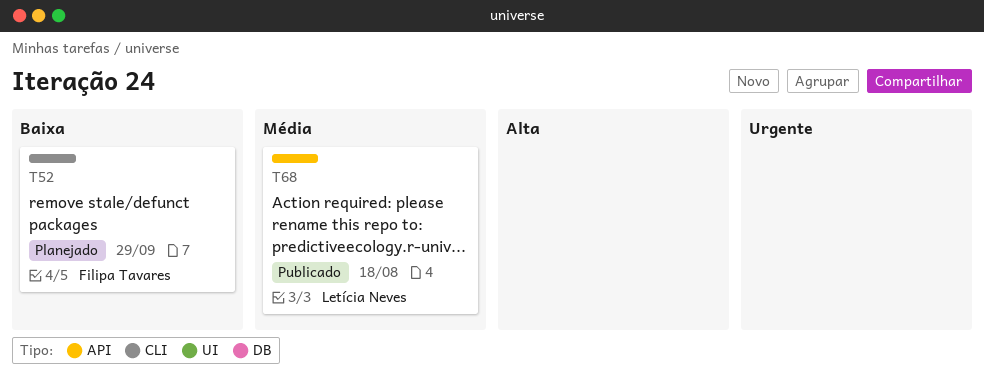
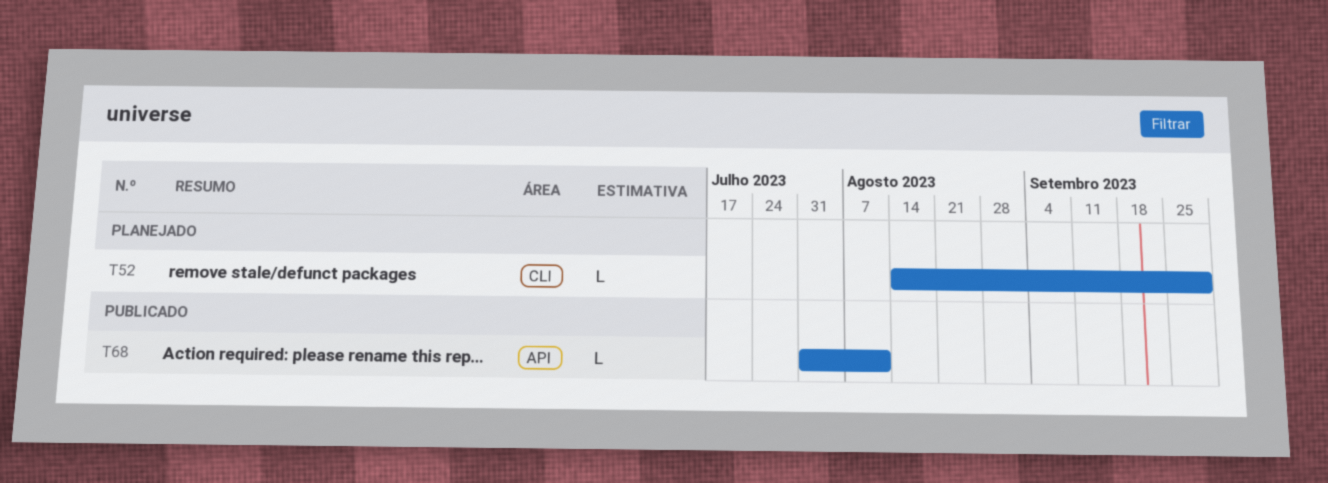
T68, due: Aug 18 -> Aug 11

